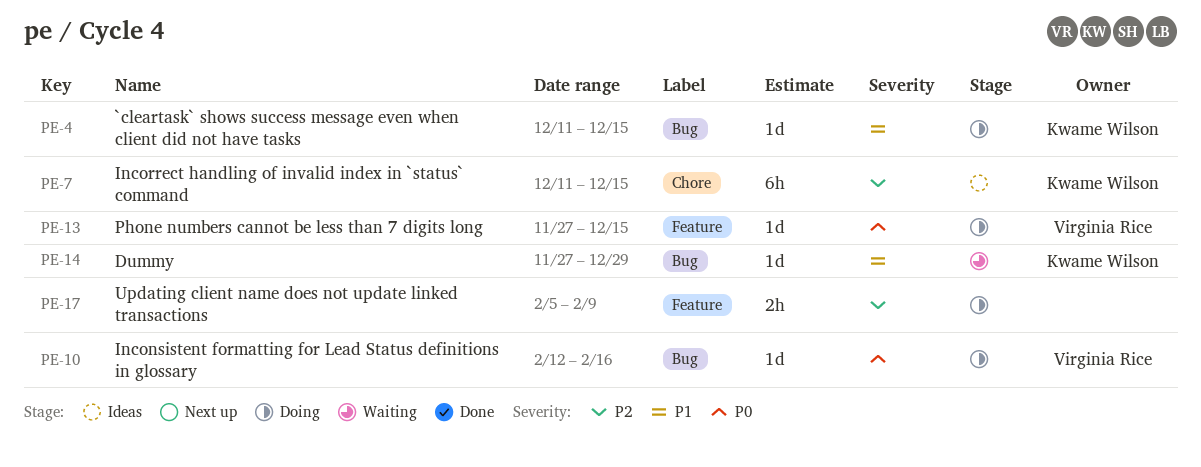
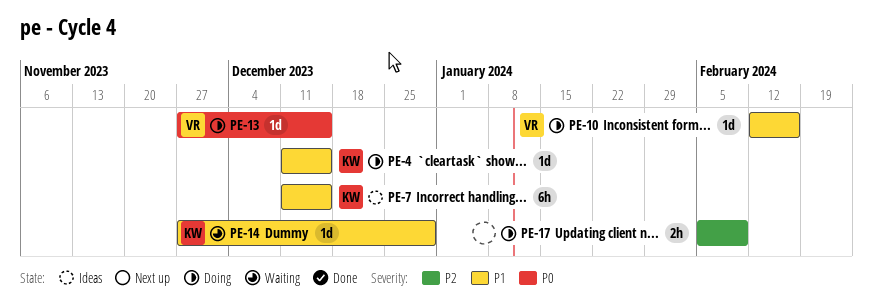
PE-7, priority: P2 -> P1
PE-10, priority: P0 -> P1

